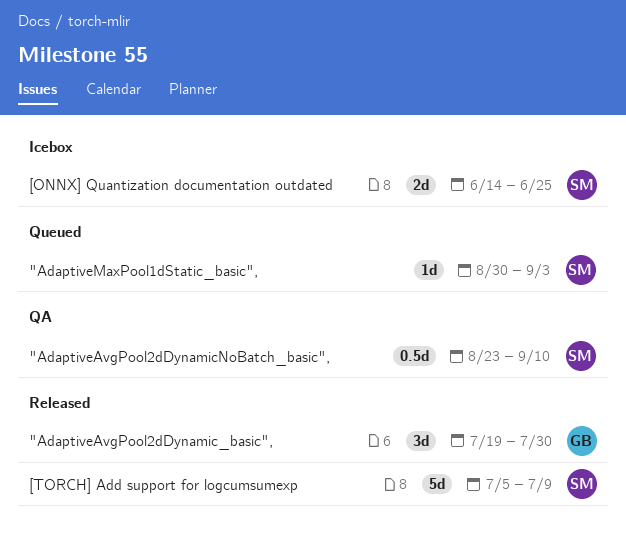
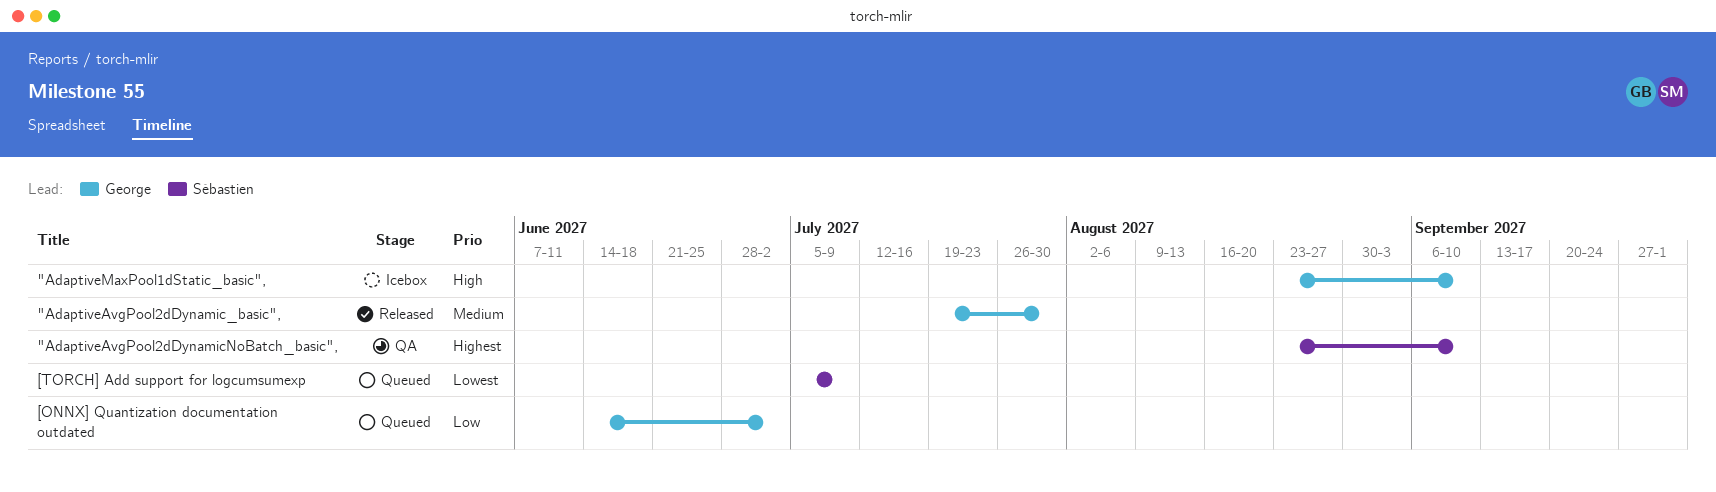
"AdaptiveMaxPool1dStatic_basic",, status: Queued -> Icebox
"AdaptiveMaxPool1dStatic_basic",, owner: Sébastien -> George
"AdaptiveMaxPool1dStatic_basic",, start: Aug 30 -> Aug 23
"AdaptiveMaxPool1dStatic_basic",, due: Sep 3 -> Sep 10
[ONNX] Quantization documentation outdated, status: Icebox -> Queued
[ONNX] Quantization documentation outdated, owner: Sébastien -> George
[ONNX] Quantization documentation outdated, due: Jun 25 -> Jul 2
[TORCH] Add support for logcumsumexp, status: Released -> Queued

